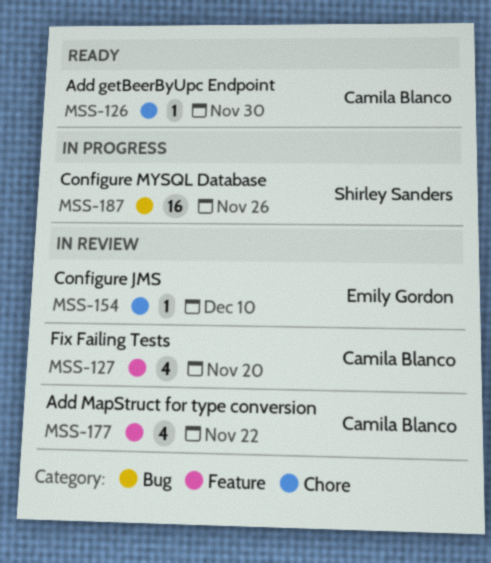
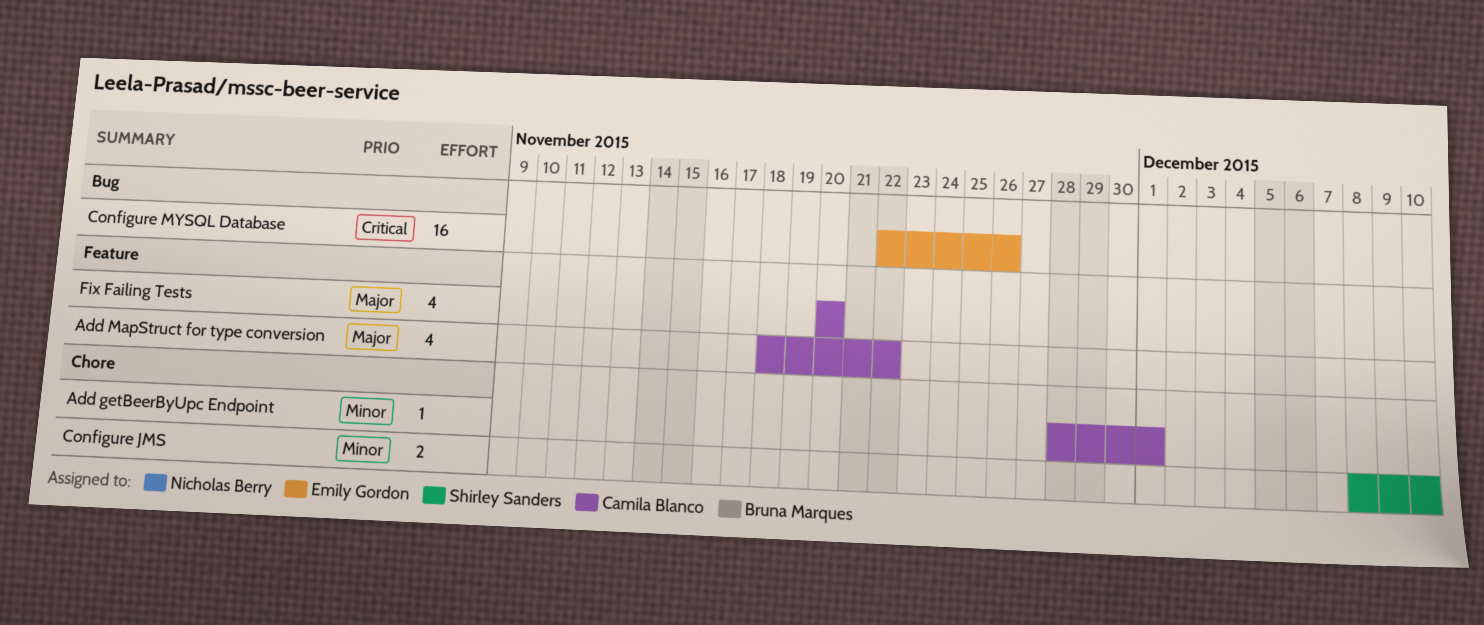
Add getBeerByUpc Endpoint, due: Nov 30 -> Dec 1
Configure JMS, owner: Emily Gordon -> Shirley Sanders
Configure JMS, estimate: 1 -> 2
Configure MYSQL Database, owner: Shirley Sanders -> Emily Gordon

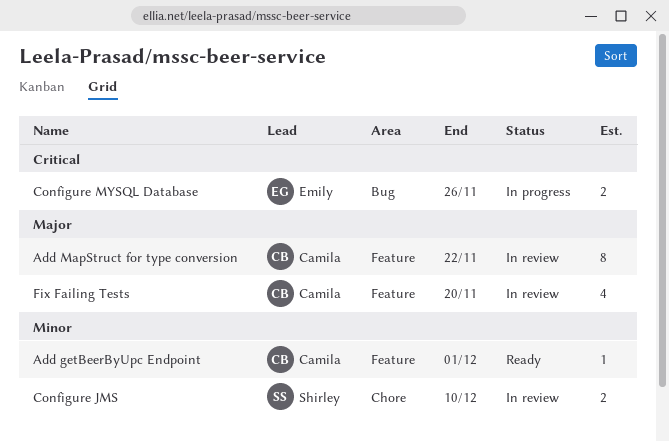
Add getBeerByUpc Endpoint, label: Chore -> Feature
Add MapStruct for type conversion, estimate: 4 -> 8
Configure MYSQL Database, estimate: 16 -> 2

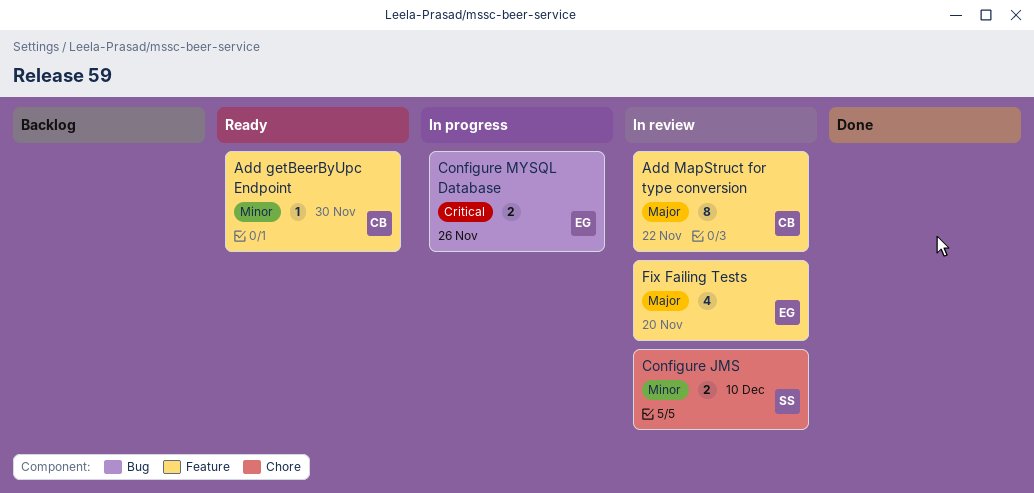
Add getBeerByUpc Endpoint, due: Dec 1 -> Nov 30
Fix Failing Tests, owner: Camila -> Emily

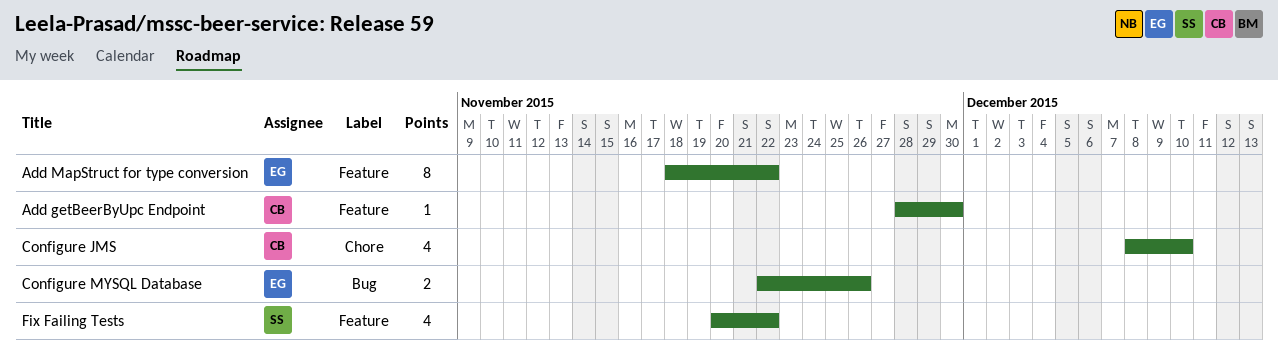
Add MapStruct for type conversion, owner: CB -> EG
Configure JMS, owner: SS -> CB
Configure JMS, estimate: 2 -> 4
Fix Failing Tests, owner: EG -> SS
Fix Failing Tests, due: Nov 20 -> Nov 22

